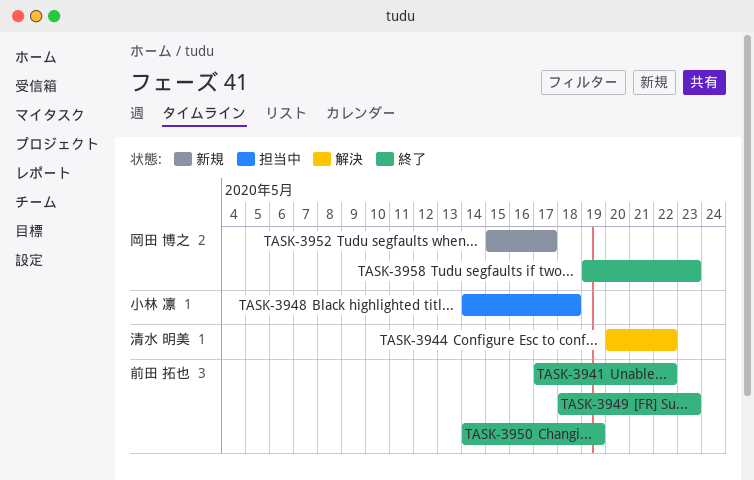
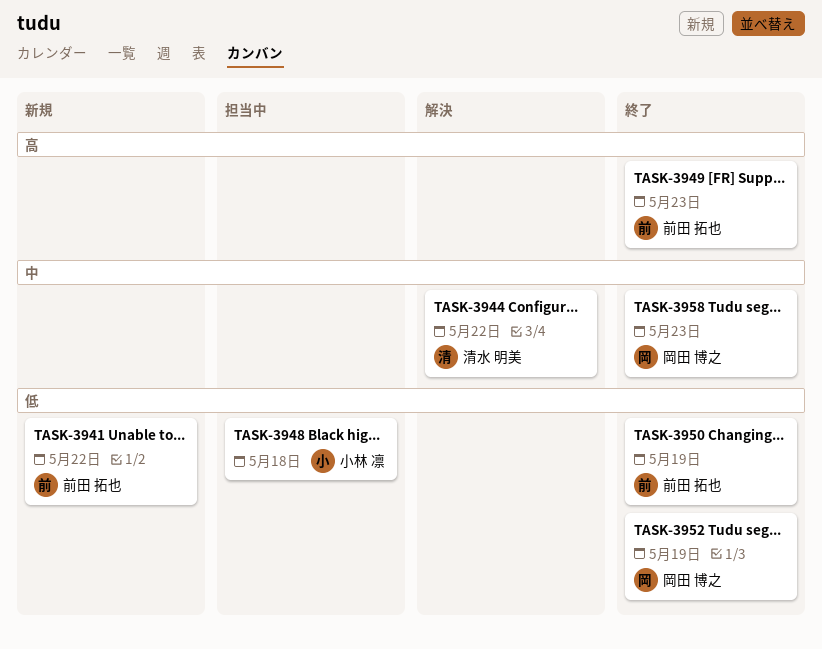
TASK-3941, status: 終了 -> 新規
TASK-3952, status: 新規 -> 終了
TASK-3952, due: May 17 -> May 19

